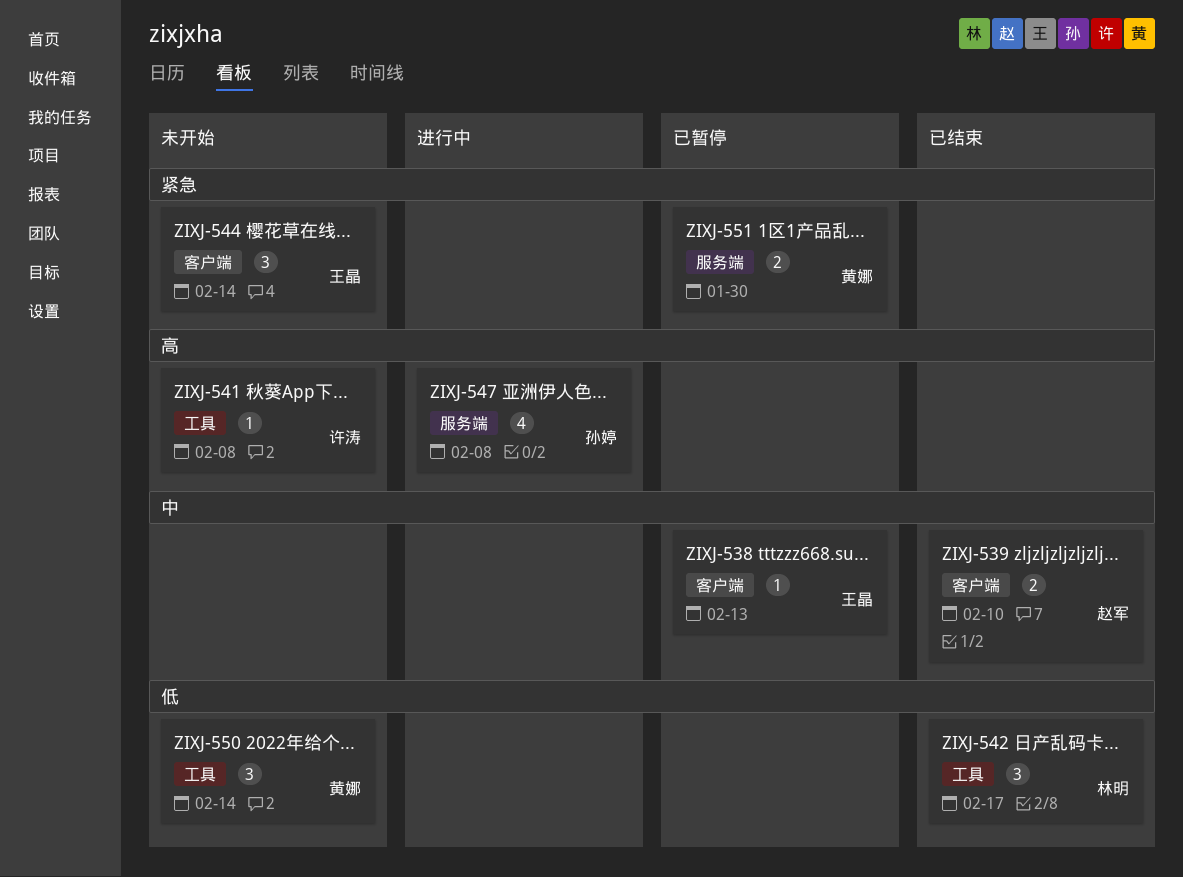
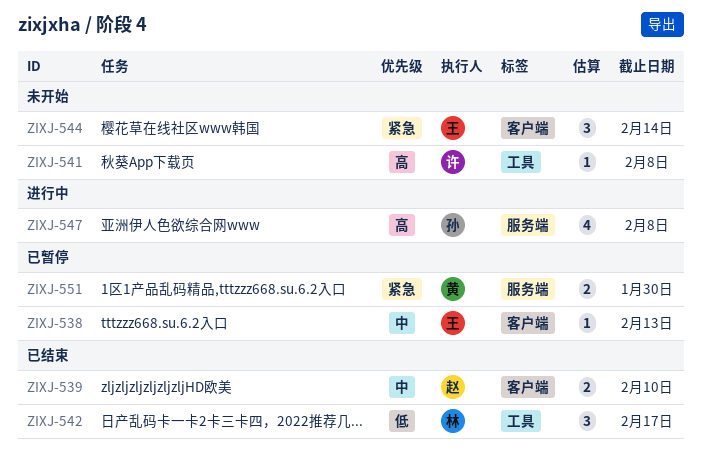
ZIXJ-550: present -> none

